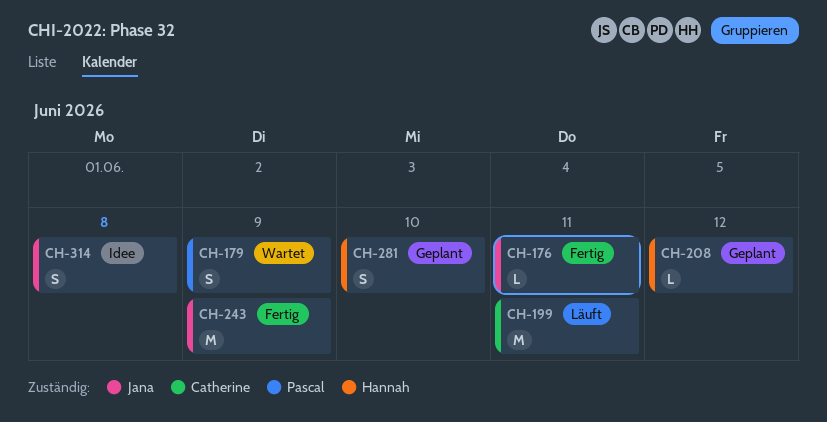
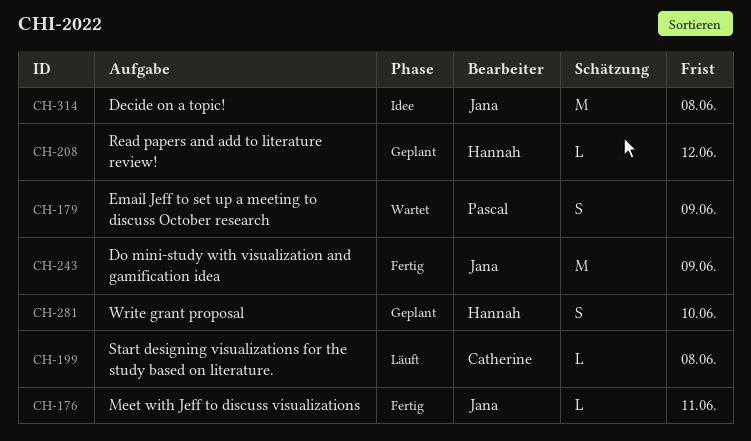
CH-199, estimate: M -> L
CH-199, due: Jun 11 -> Jun 8
CH-314, estimate: S -> M

